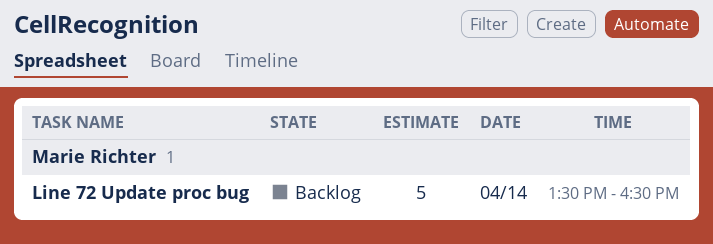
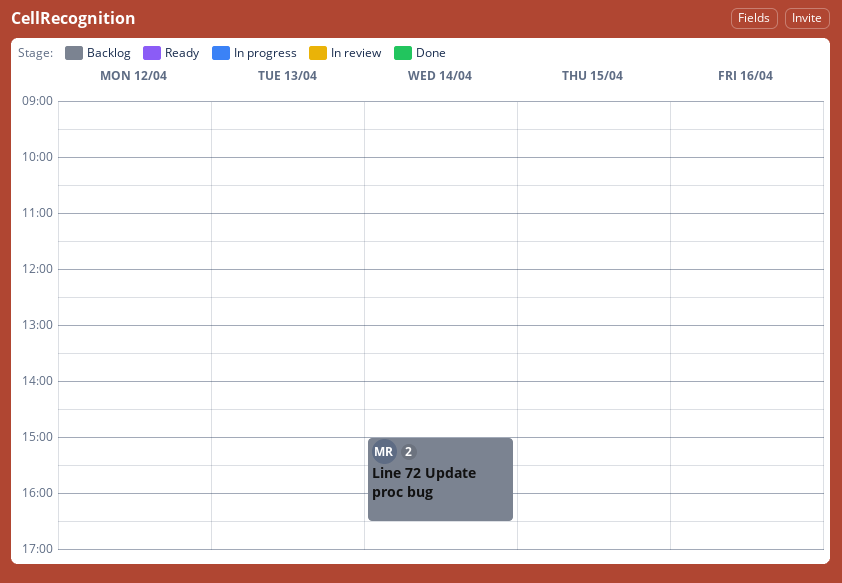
Line 72 Update proc bug, estimate: 5 -> 2
Line 72 Update proc bug, begins: 13:30 -> 15:00

